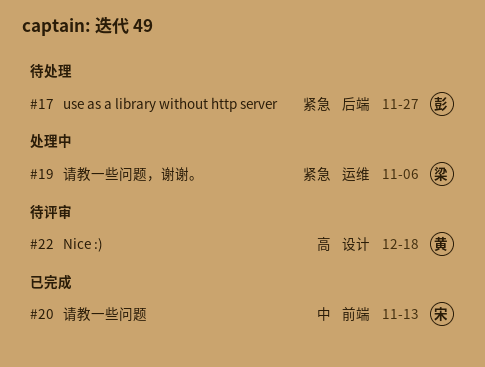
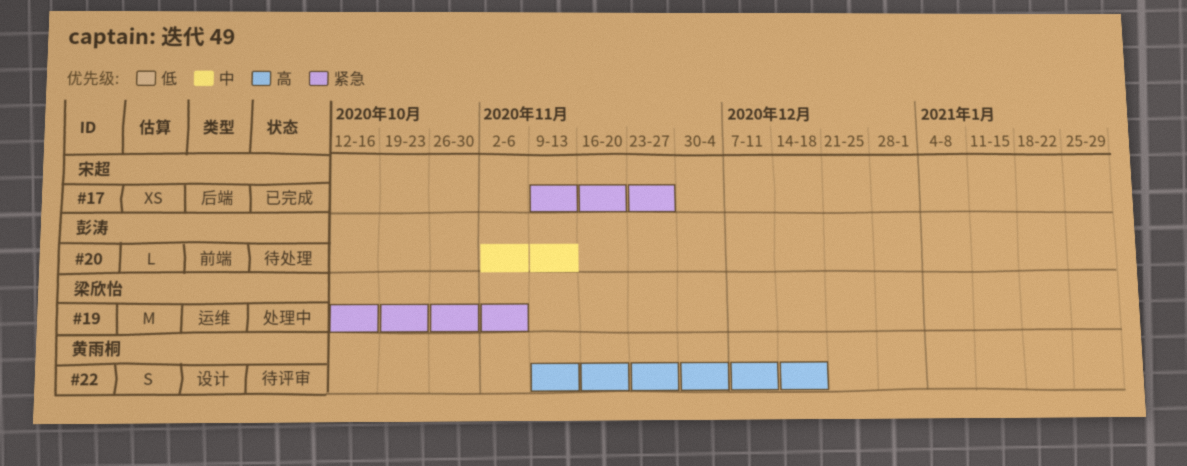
#17, status: 待处理 -> 已完成
#17, owner: 彭涛 -> 宋超
#20, status: 已完成 -> 待处理
#20, owner: 宋超 -> 彭涛

